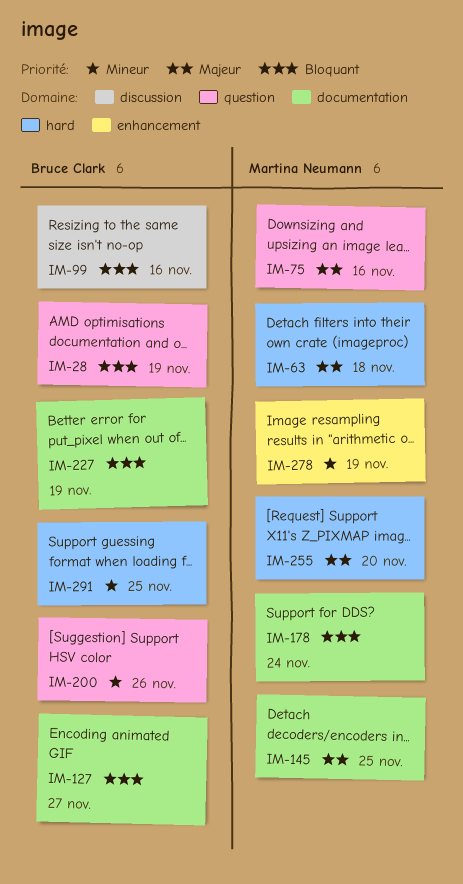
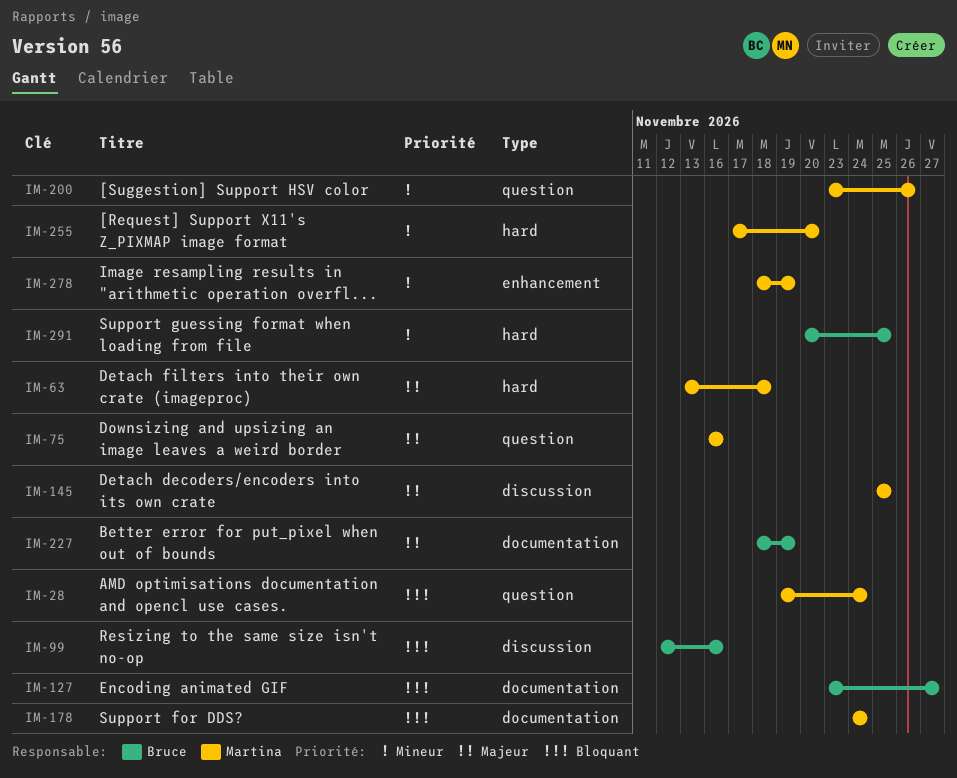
IM-28, owner: Bruce Clark -> Martina Neumann
IM-28, due: Nov 19 -> Nov 24
IM-145, label: documentation -> discussion
IM-200, owner: Bruce Clark -> Martina Neumann
IM-227, priority: Bloquant -> Majeur
IM-255, priority: Majeur -> Mineur

